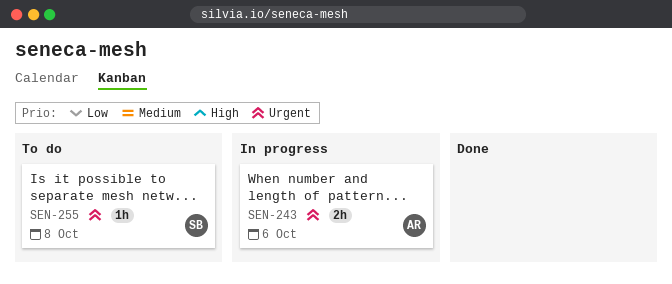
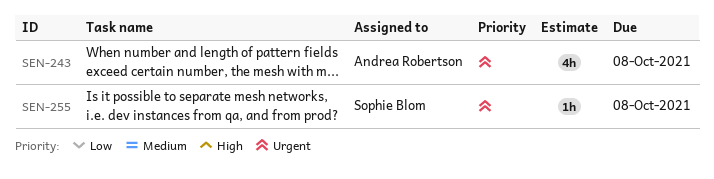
SEN-243, estimate: 2h -> 4h
SEN-243, due: Oct 6 -> Oct 8

